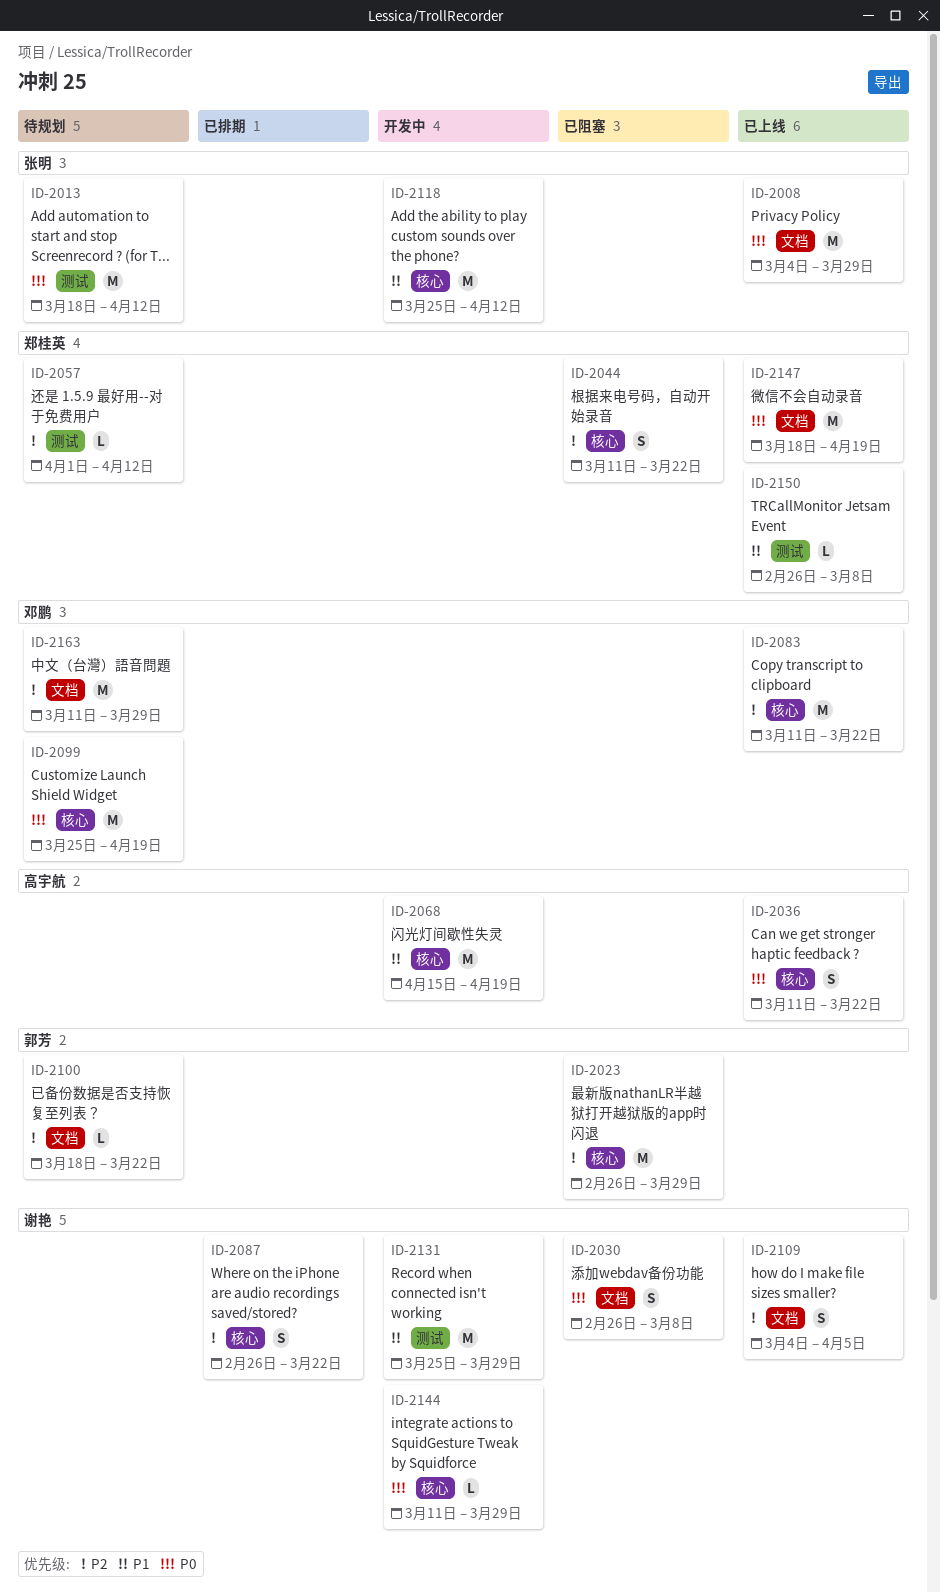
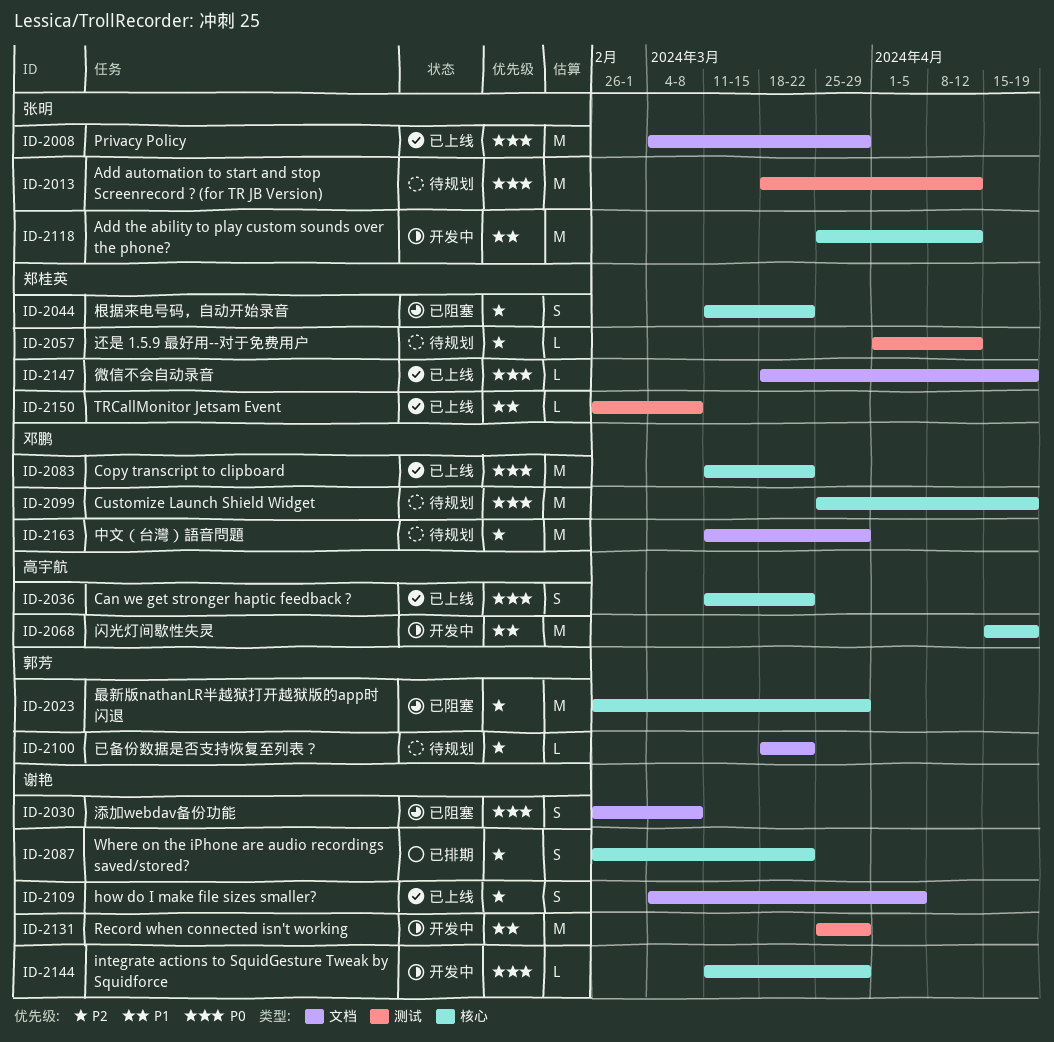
ID-2083, priority: P2 -> P0
ID-2147, estimate: M -> L

